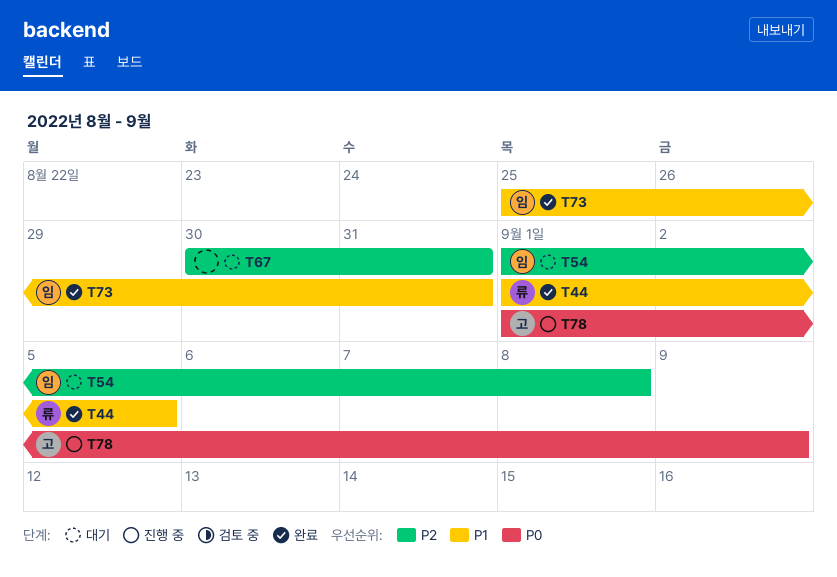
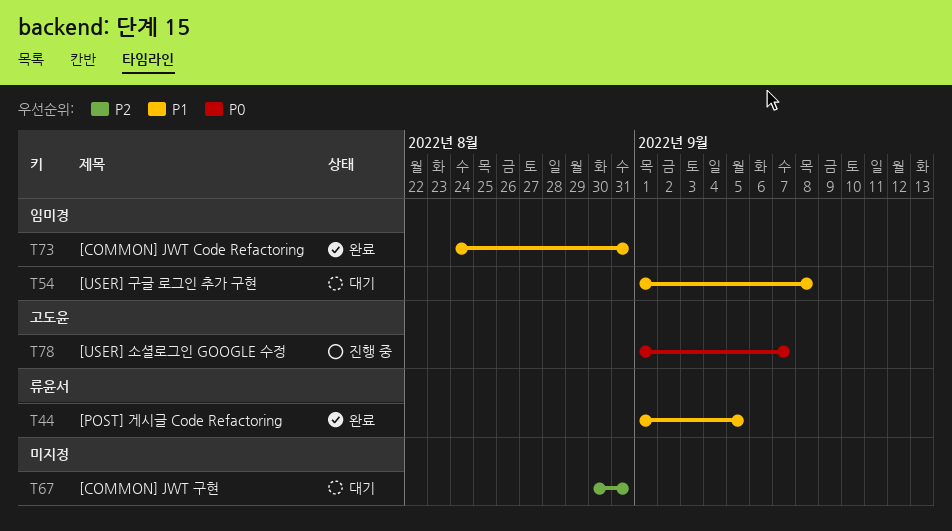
T54, priority: P2 -> P1
T73, start: Aug 25 -> Aug 24
T78, due: Sep 9 -> Sep 7

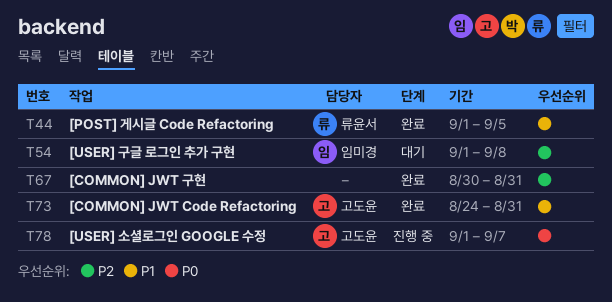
T54, priority: P1 -> P2
T67, status: 대기 -> 완료
T73, owner: 임미경 -> 고도윤

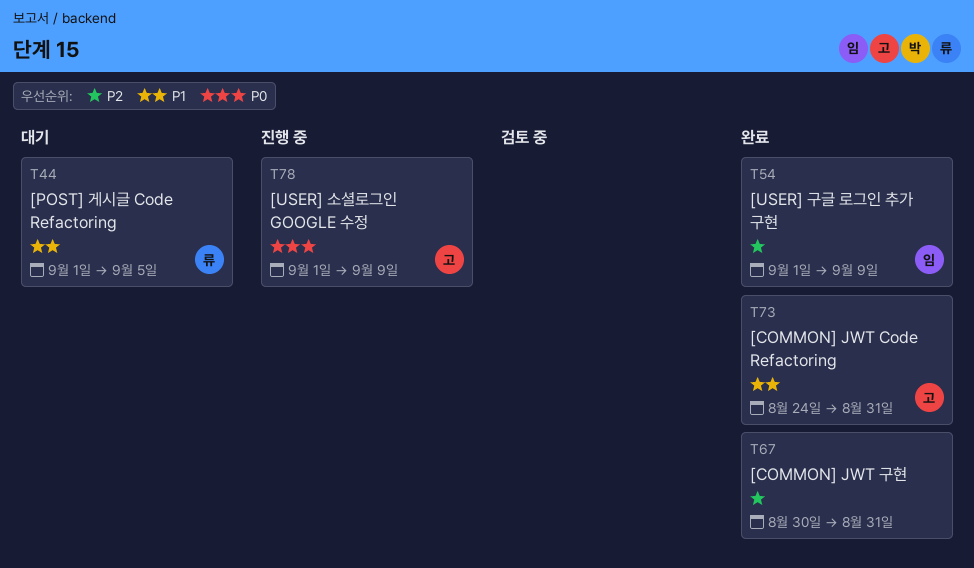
T44, status: 완료 -> 대기
T54, status: 대기 -> 완료
T54, due: Sep 8 -> Sep 9
T78, due: Sep 7 -> Sep 9

